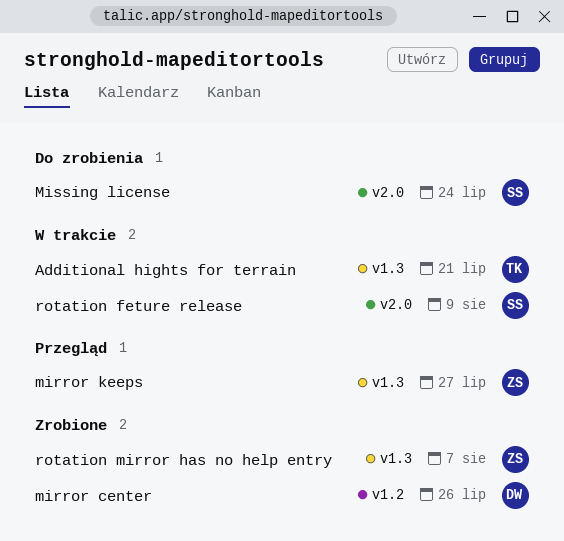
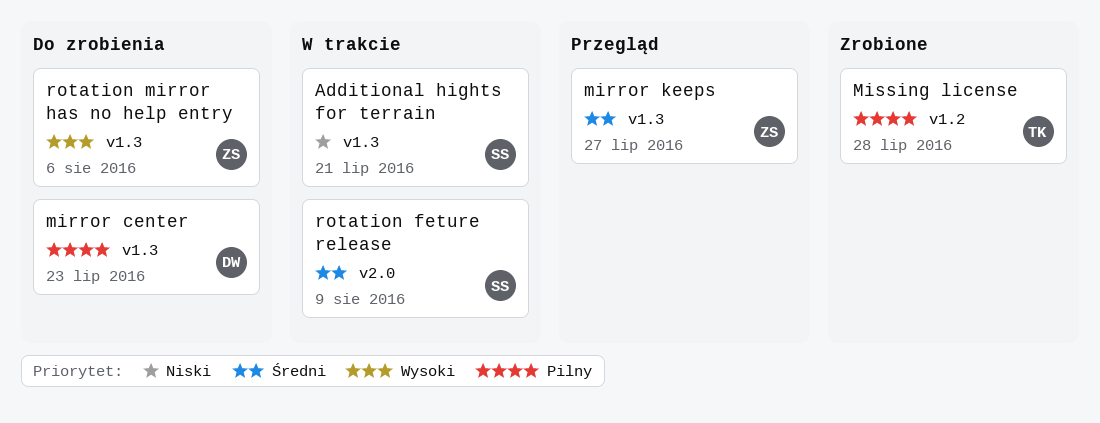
Additional hights for terrain, owner: TK -> SS
mirror center, status: Zrobione -> Do zrobienia
mirror center, label: v1.2 -> v1.3
mirror center, due: Jul 26 -> Jul 23
Missing license, status: Do zrobienia -> Zrobione
Missing license, owner: SS -> TK
Missing license, label: v2.0 -> v1.2
Missing license, due: Jul 24 -> Jul 28
rotation mirror has no help entry, status: Zrobione -> Do zrobienia
rotation mirror has no help entry, due: Aug 7 -> Aug 6

